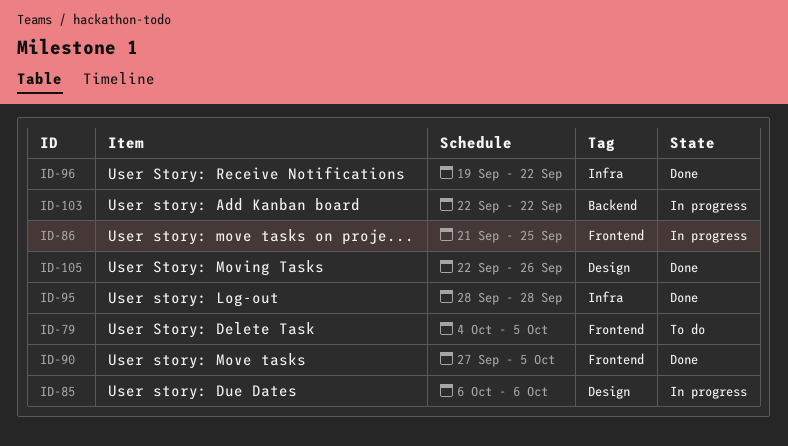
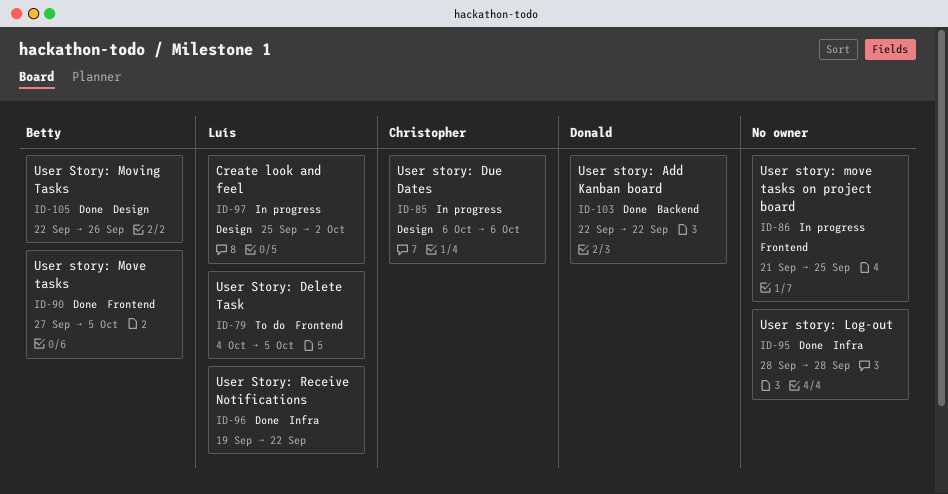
ID-97: none -> present
ID-103, status: In progress -> Done

